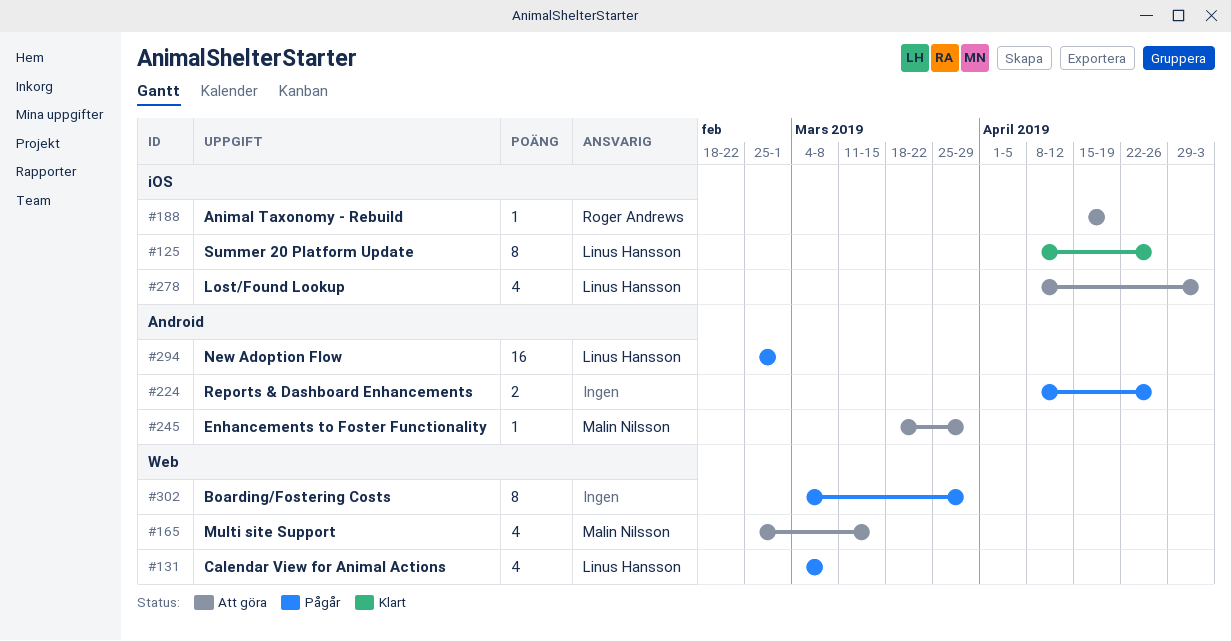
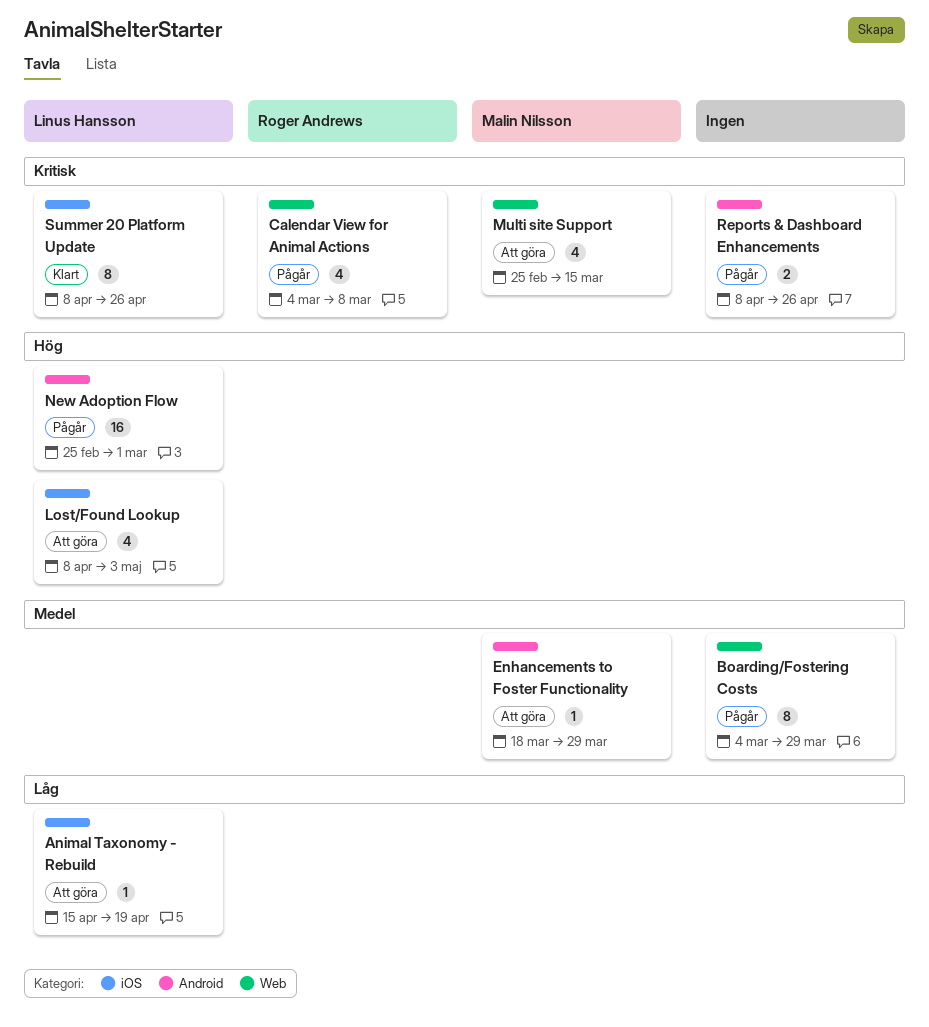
Animal Taxonomy - Rebuild, owner: Roger Andrews -> Linus Hansson
Calendar View for Animal Actions, owner: Linus Hansson -> Roger Andrews

